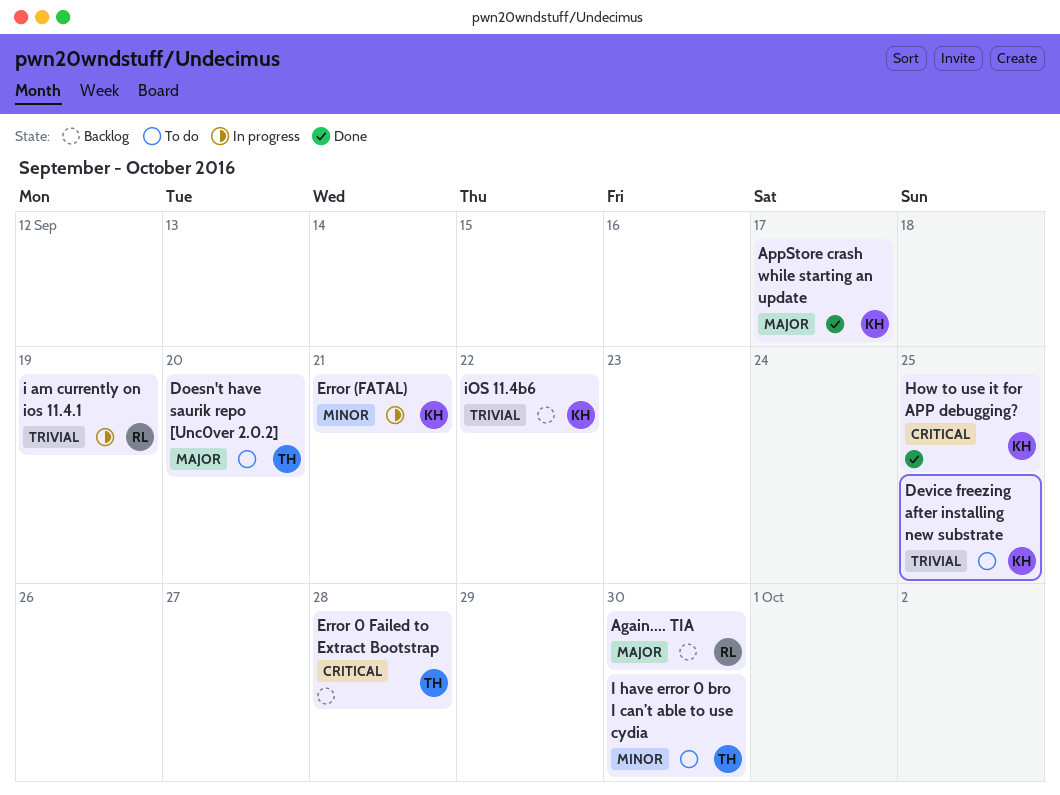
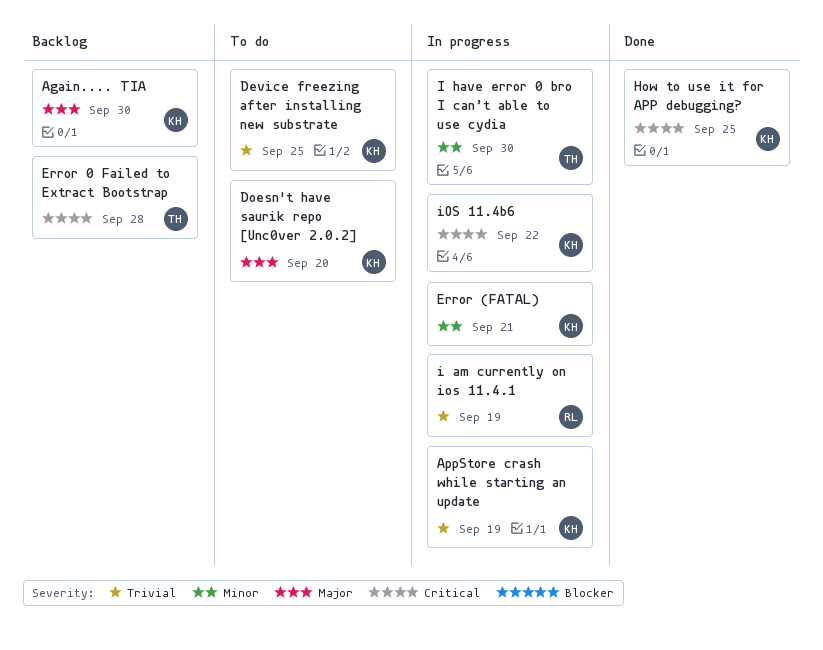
Again.... TIA, owner: RL -> KH
AppStore crash while starting an update, status: Done -> In progress
AppStore crash while starting an update, priority: Major -> Trivial
AppStore crash while starting an update, due: Sep 17 -> Sep 19
Doesn't have saurik repo [Unc0ver 2.0.2], owner: TH -> KH
I have error 0 bro I can’t able to use cydia, status: To do -> In progress
iOS 11.4b6, status: Backlog -> In progress
iOS 11.4b6, priority: Trivial -> Critical

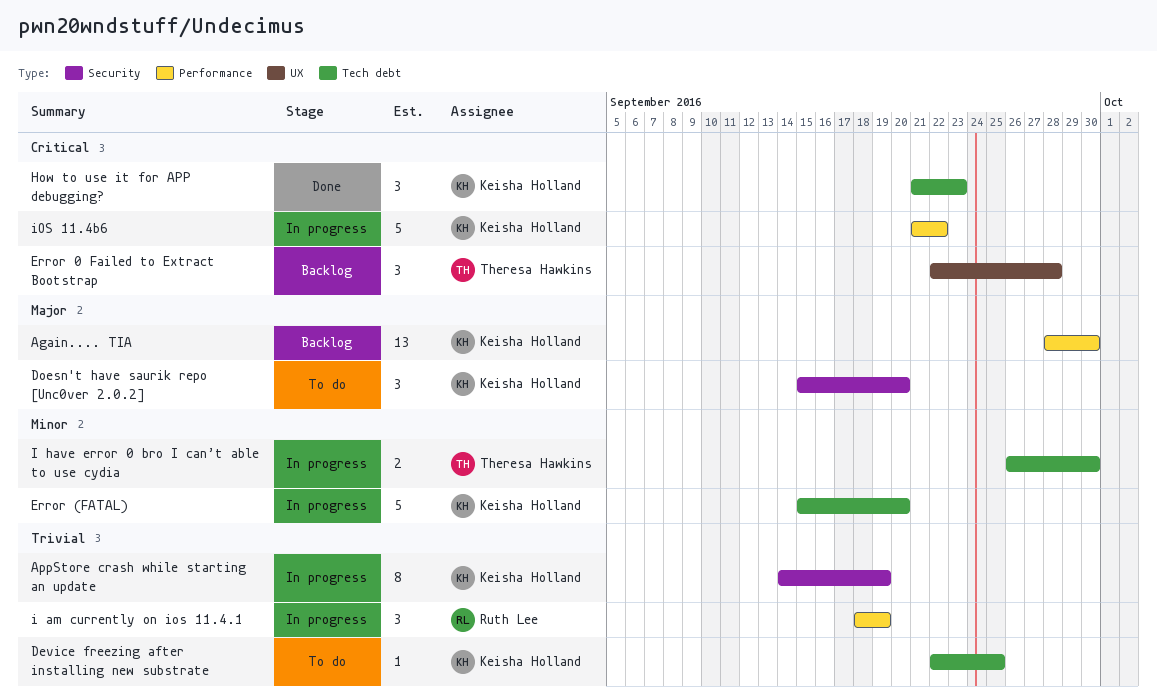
Error (FATAL), due: Sep 21 -> Sep 20
How to use it for APP debugging?, due: Sep 25 -> Sep 23

